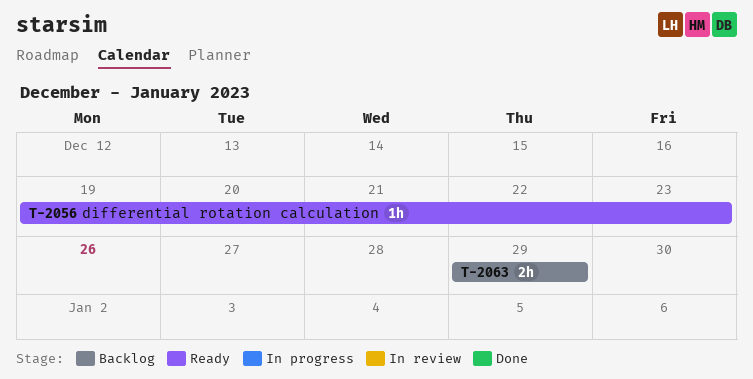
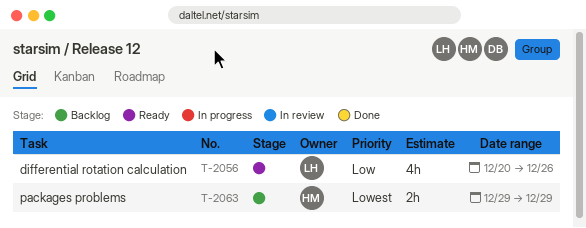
T-2056, estimate: 1h -> 4h
T-2056, start: Dec 19 -> Dec 20
T-2056, due: Dec 23 -> Dec 26

